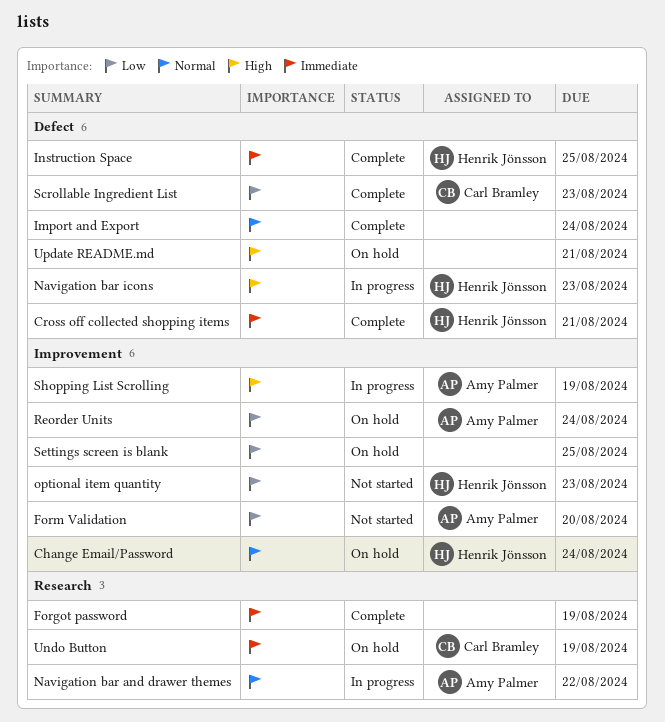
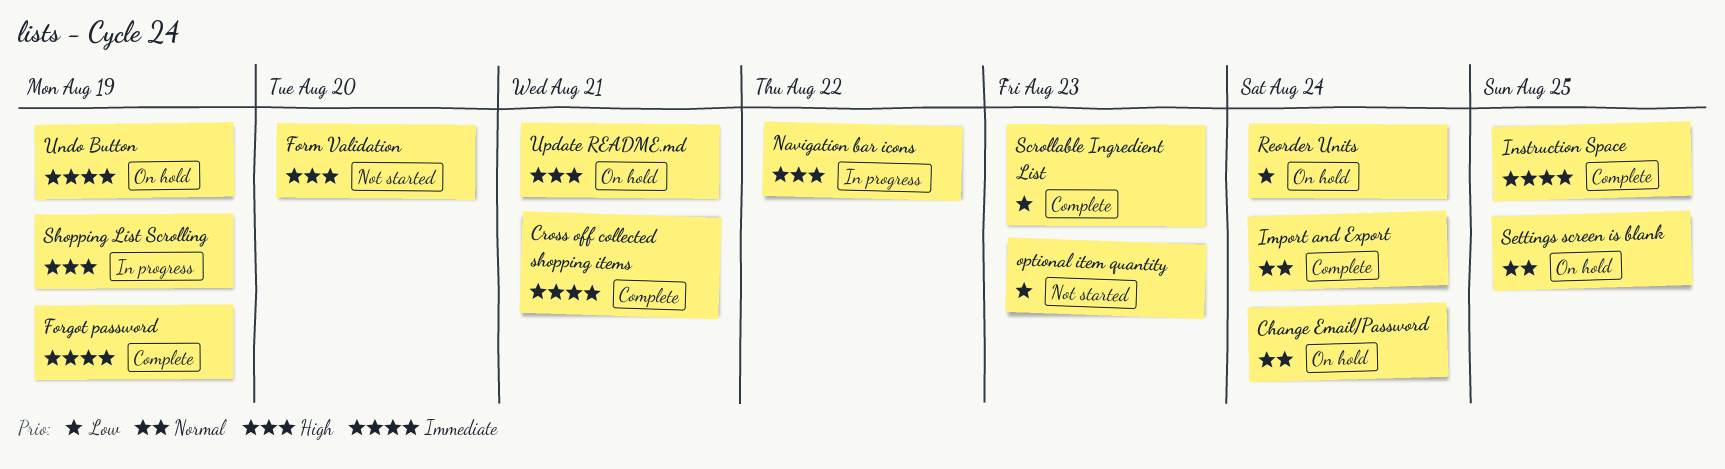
Form Validation, priority: Low -> High
Navigation bar and drawer themes: present -> none
Navigation bar icons, due: Aug 23 -> Aug 22
Settings screen is blank, priority: Low -> Normal

